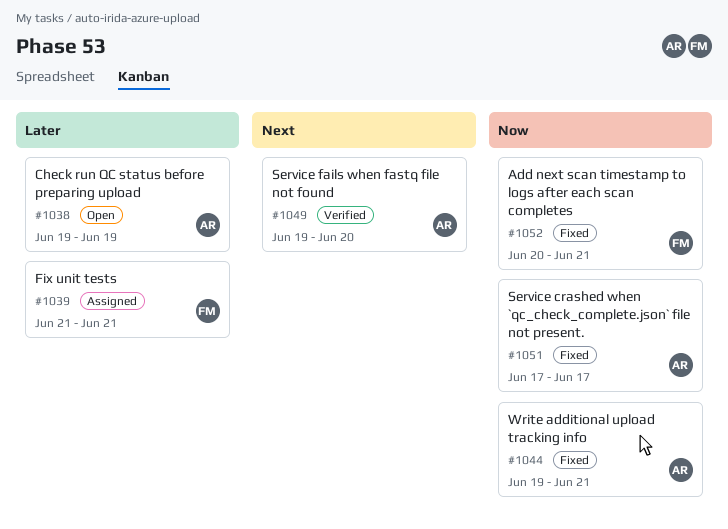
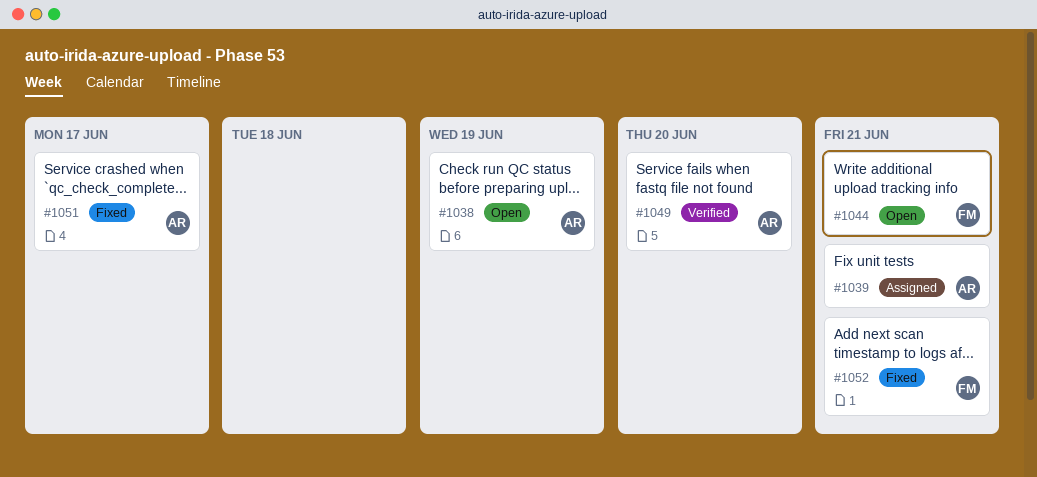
#1039, owner: FM -> AR
#1044, status: Fixed -> Open
#1044, owner: AR -> FM

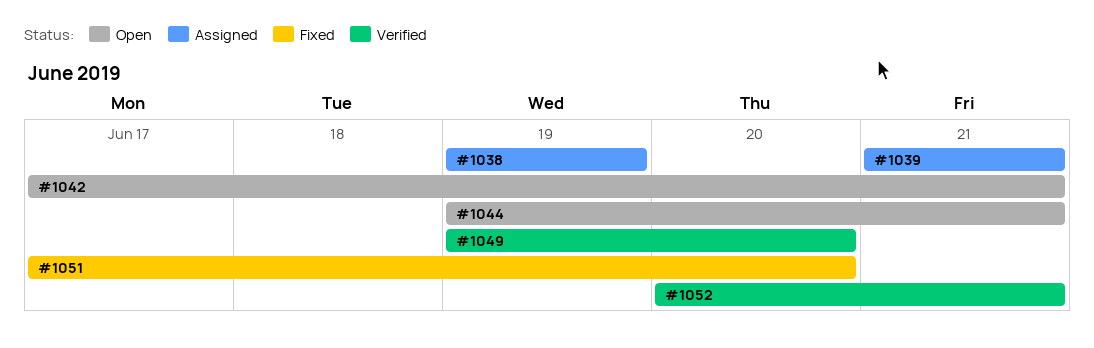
#1038, status: Open -> Assigned
#1042: none -> present
#1051, due: Jun 17 -> Jun 20
#1052, status: Fixed -> Verified

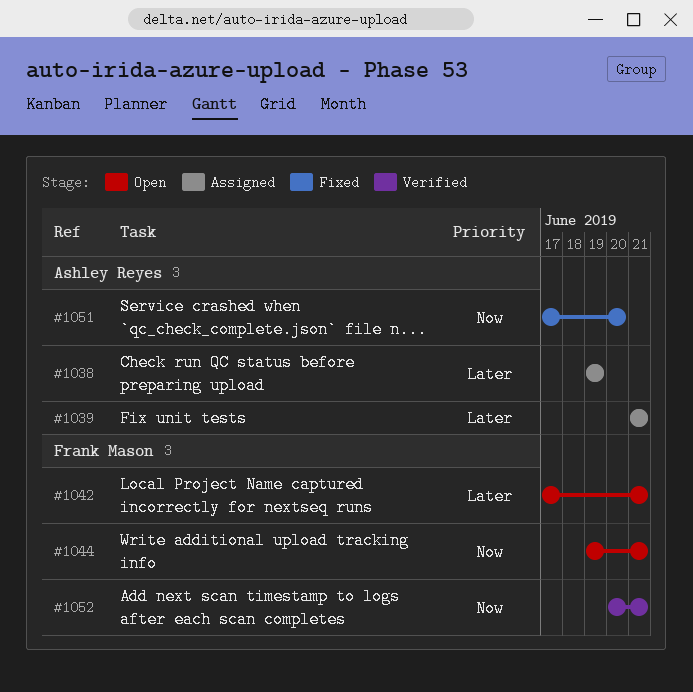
#1049: present -> none

